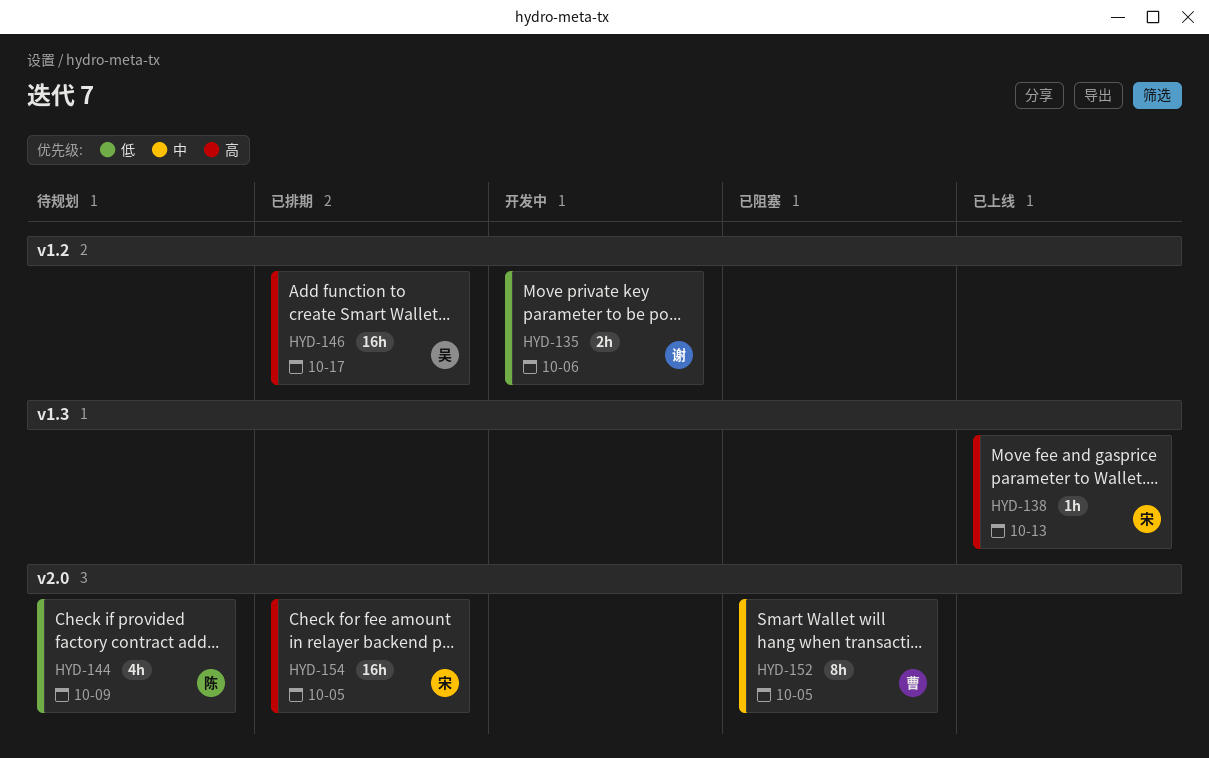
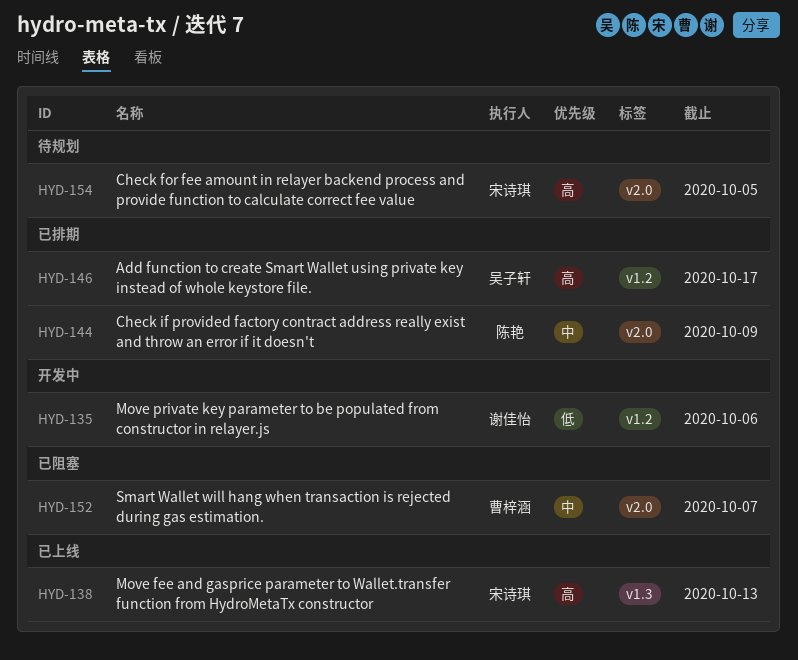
HYD-144, status: 待规划 -> 已排期
HYD-144, priority: 低 -> 中
HYD-152, due: Oct 5 -> Oct 7
HYD-154, status: 已排期 -> 待规划

